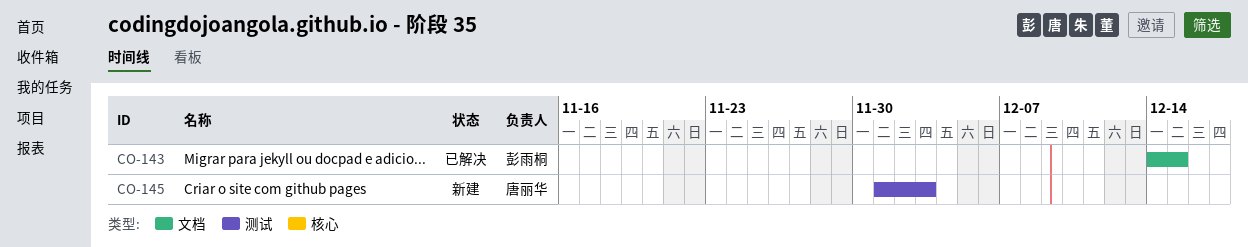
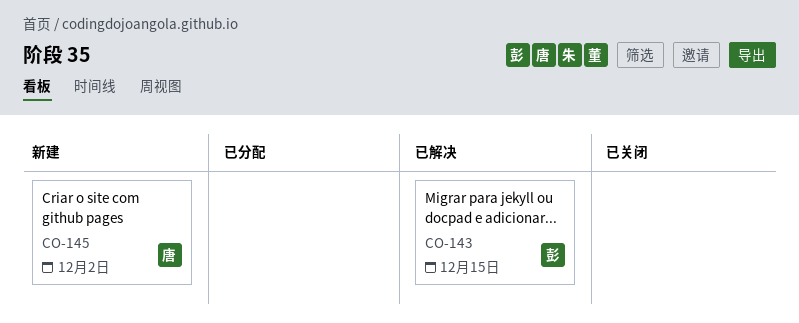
CO-145, due: Dec 3 -> Dec 2

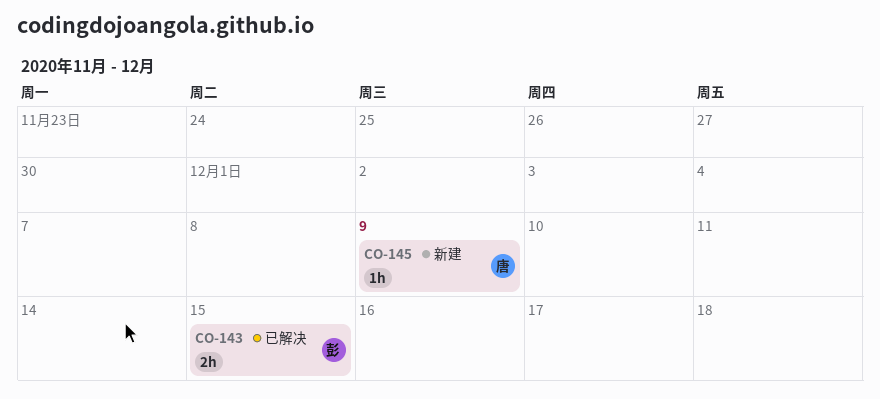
CO-145, due: Dec 2 -> Dec 9

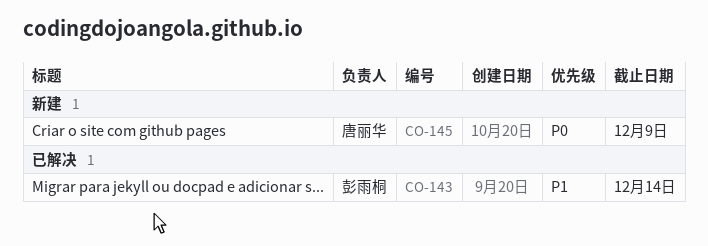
CO-143, due: Dec 15 -> Dec 14

